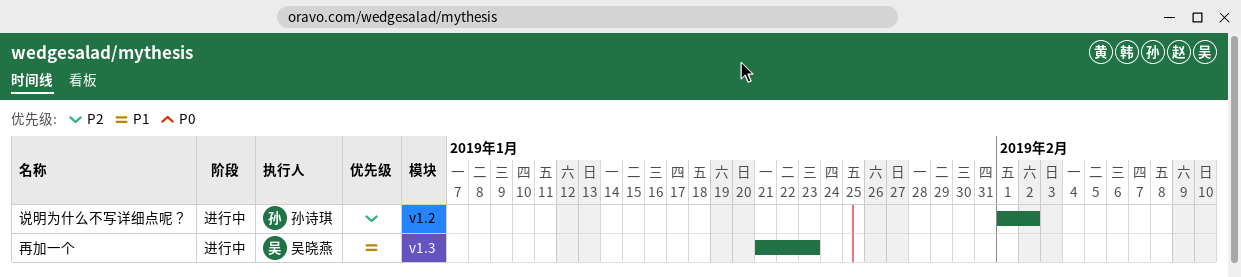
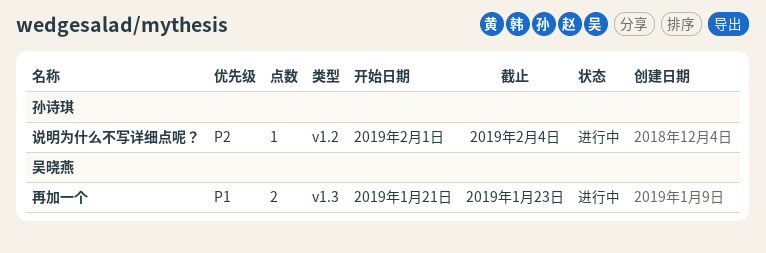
说明为什么不写详细点呢？, due: Feb 2 -> Feb 4

